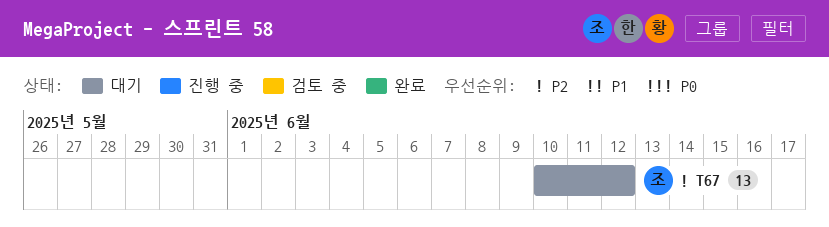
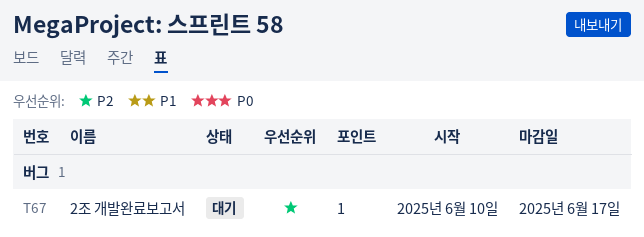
T67, estimate: 13 -> 1
T67, due: Jun 12 -> Jun 17

